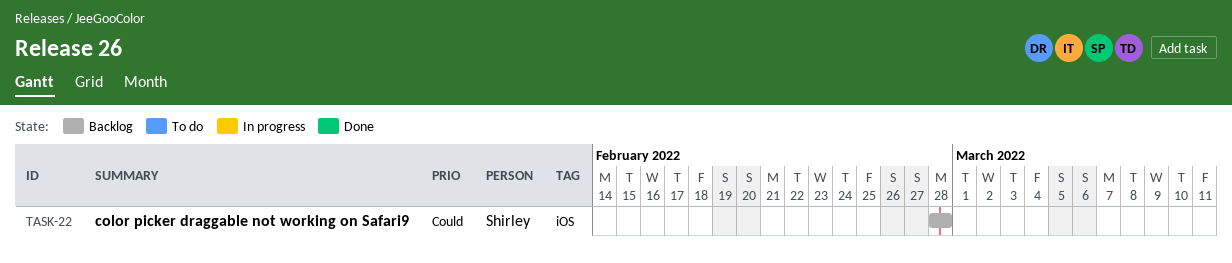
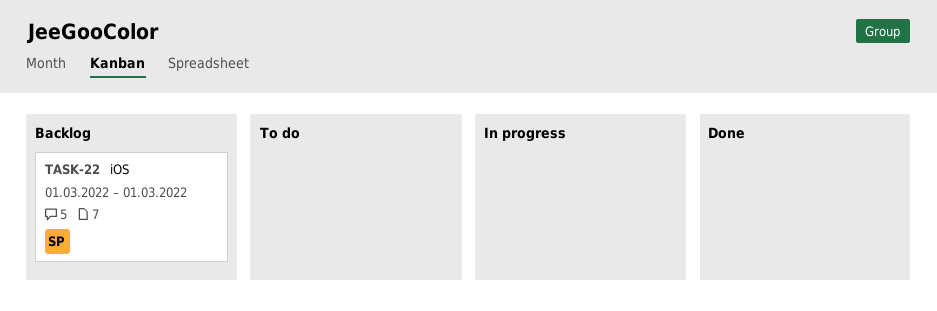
TASK-22, start: Feb 28 -> Mar 1
TASK-22, due: Feb 28 -> Mar 1

